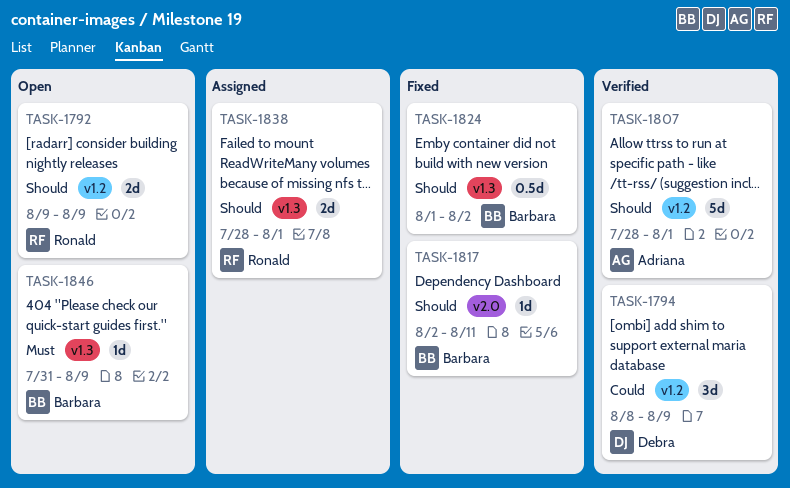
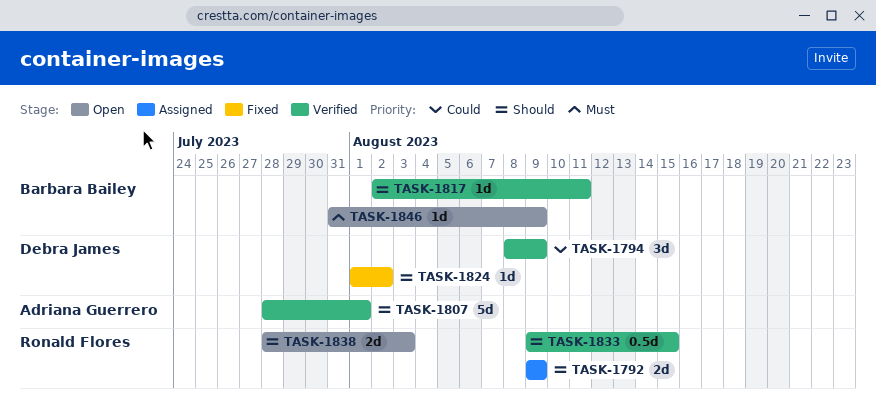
TASK-1792, status: Open -> Assigned
TASK-1817, status: Fixed -> Verified
TASK-1824, owner: Barbara Bailey -> Debra James
TASK-1824, estimate: 0.5d -> 1d
TASK-1833: none -> present
TASK-1838, status: Assigned -> Open
TASK-1838, due: Aug 1 -> Aug 3

